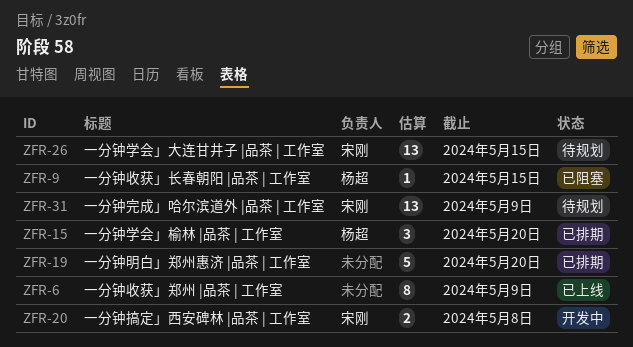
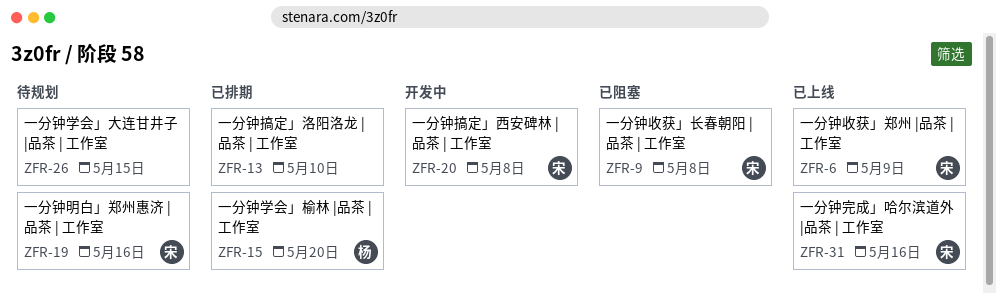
ZFR-6, owner: none -> 宋刚
ZFR-9, owner: 杨超 -> 宋刚
ZFR-9, due: May 15 -> May 8
ZFR-13: none -> present
ZFR-19, status: 已排期 -> 待规划
ZFR-19, owner: none -> 宋刚
ZFR-19, due: May 20 -> May 16
ZFR-26, owner: 宋刚 -> none
ZFR-31, status: 待规划 -> 已上线
ZFR-31, due: May 9 -> May 16

